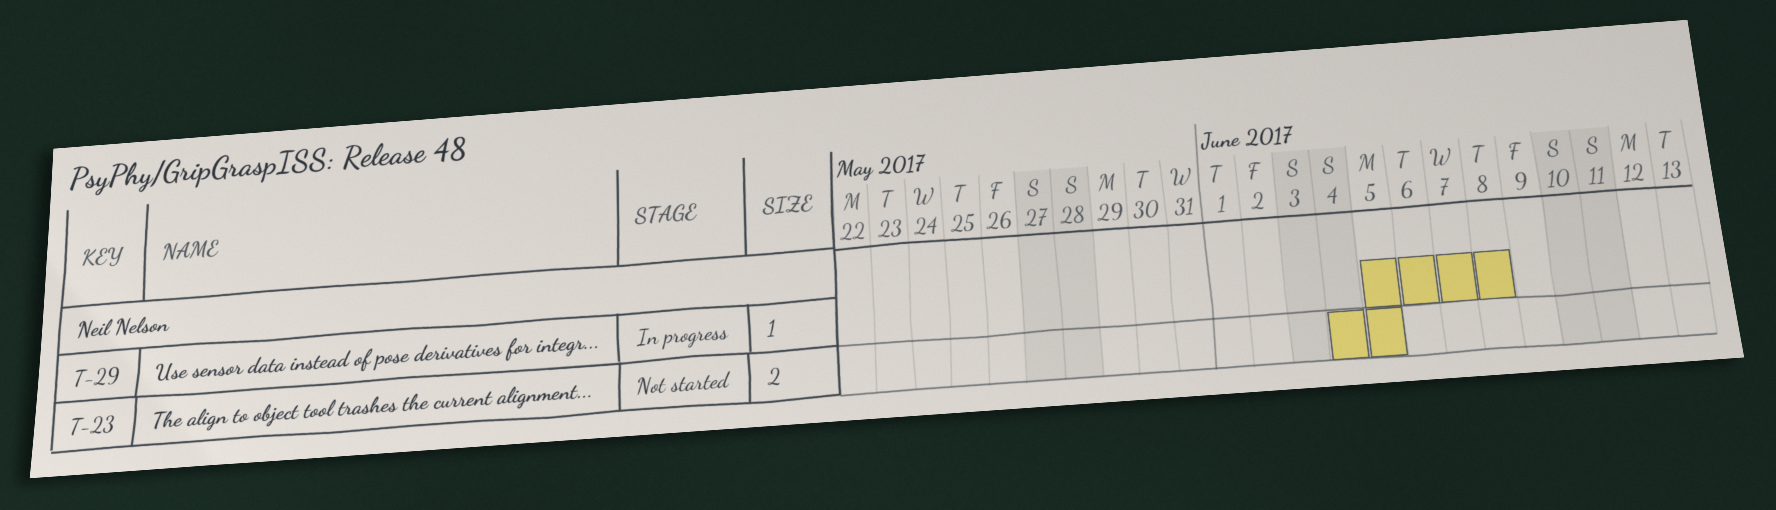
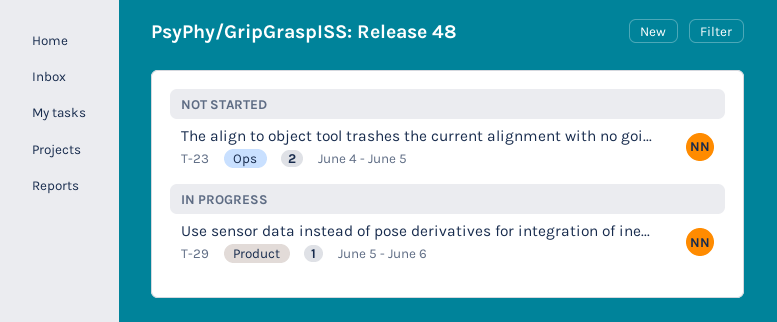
T-29, due: Jun 8 -> Jun 6

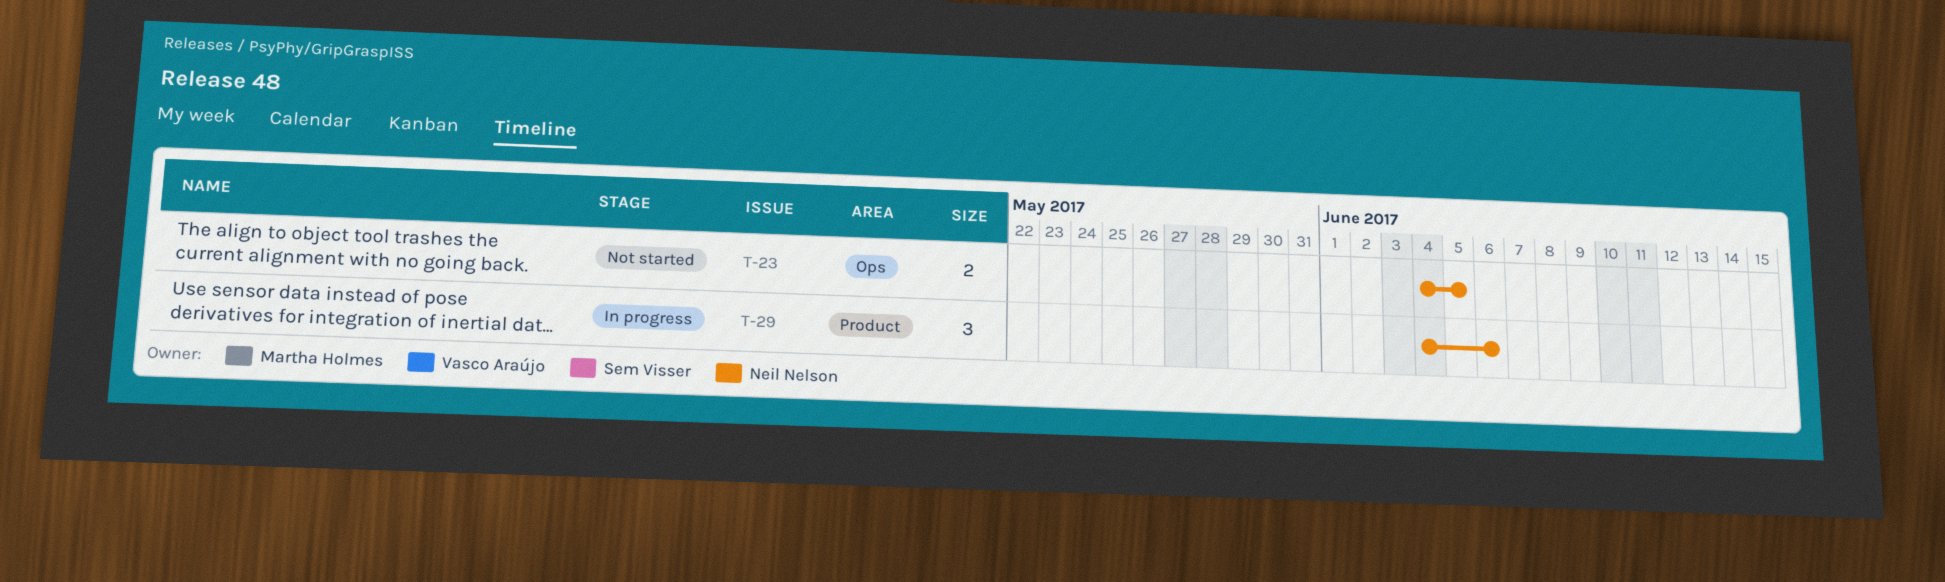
T-29, estimate: 1 -> 3
T-29, start: Jun 5 -> Jun 4

